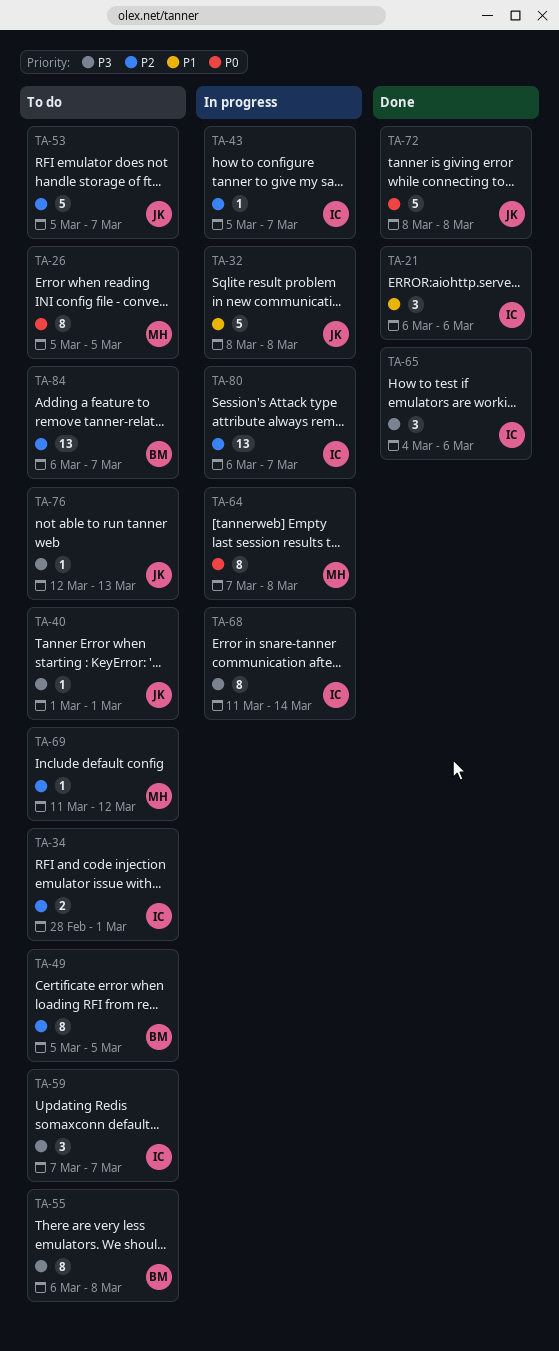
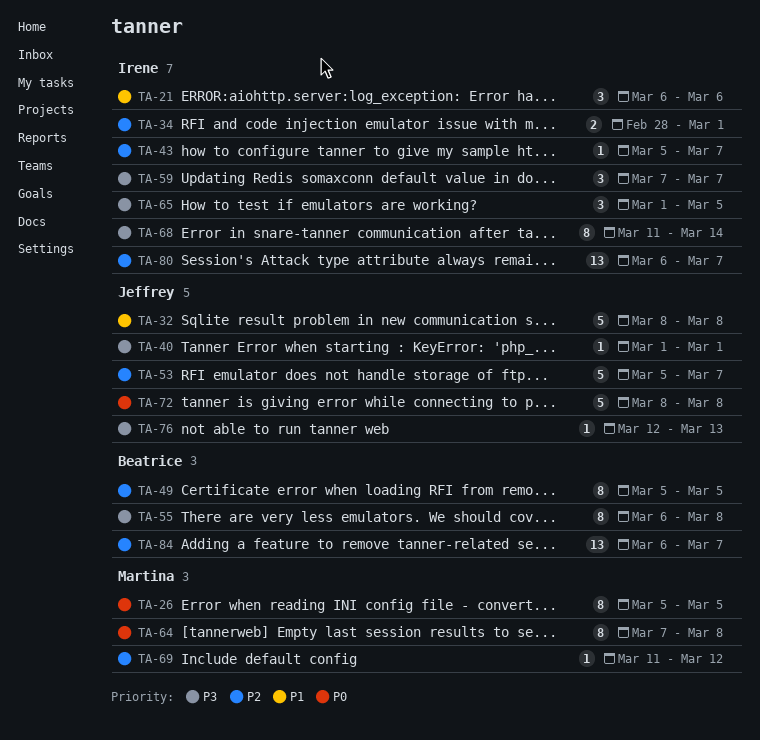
TA-65, start: Mar 4 -> Mar 1
TA-65, due: Mar 6 -> Mar 5

